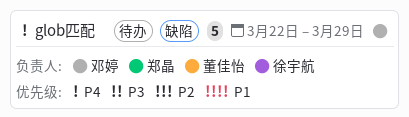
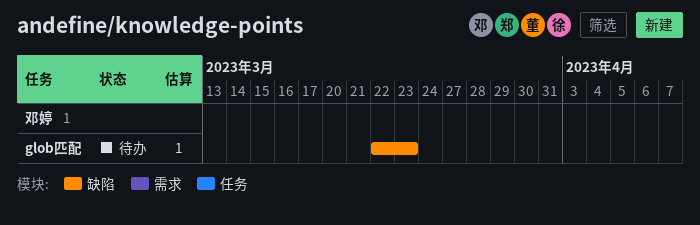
glob匹配, estimate: 5 -> 1
glob匹配, due: Mar 29 -> Mar 23

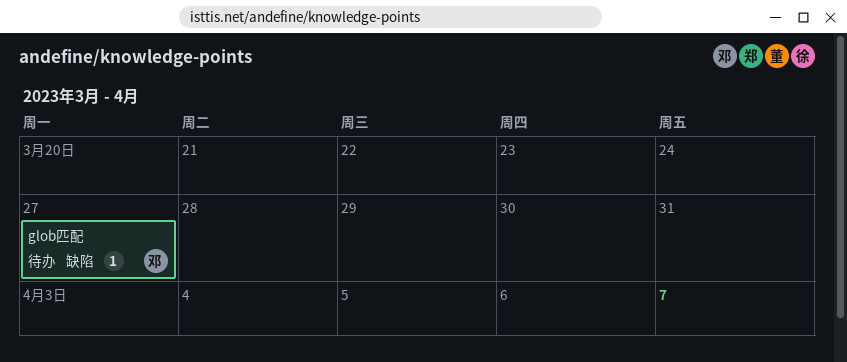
glob匹配, due: Mar 23 -> Mar 27

